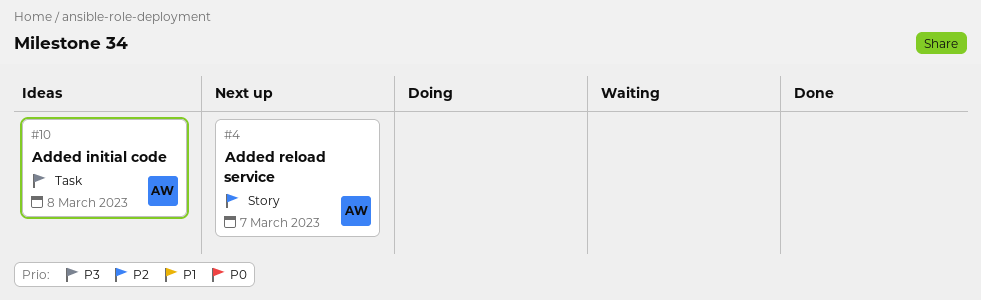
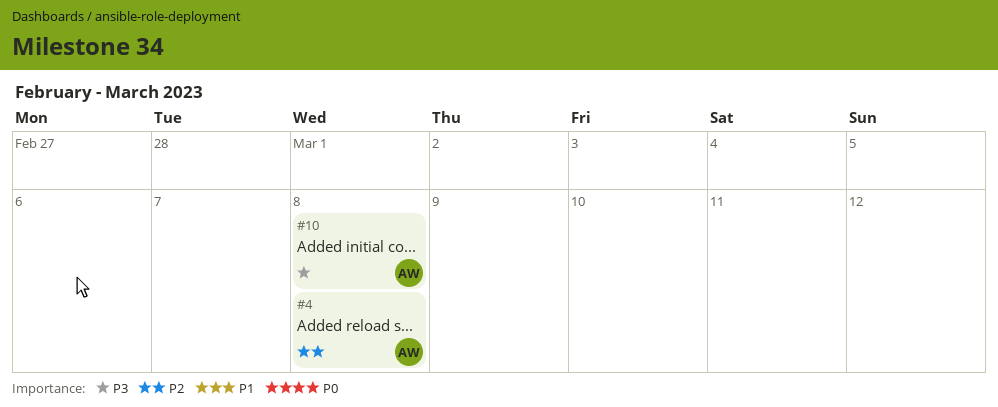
#4, due: Mar 7 -> Mar 8

